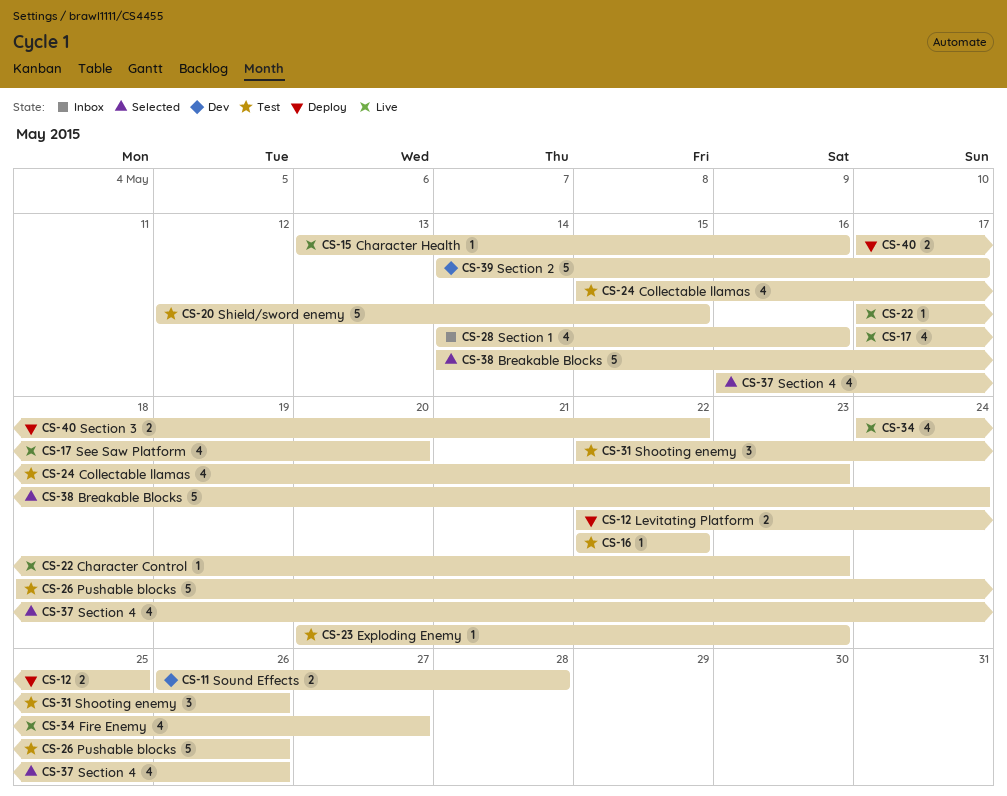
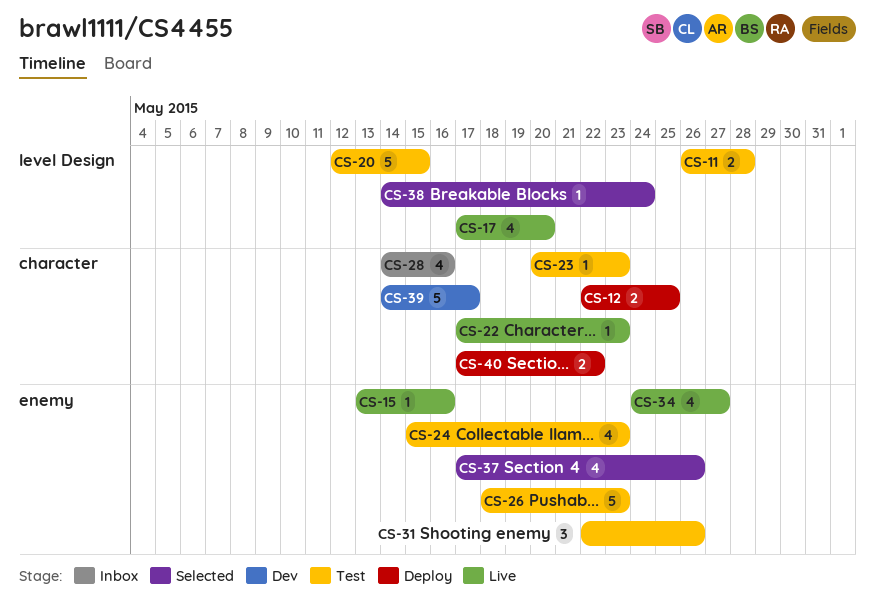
CS-11, status: Dev -> Test
CS-16: present -> none
CS-26, due: May 26 -> May 23
CS-37, start: May 16 -> May 17
CS-38, estimate: 5 -> 1

